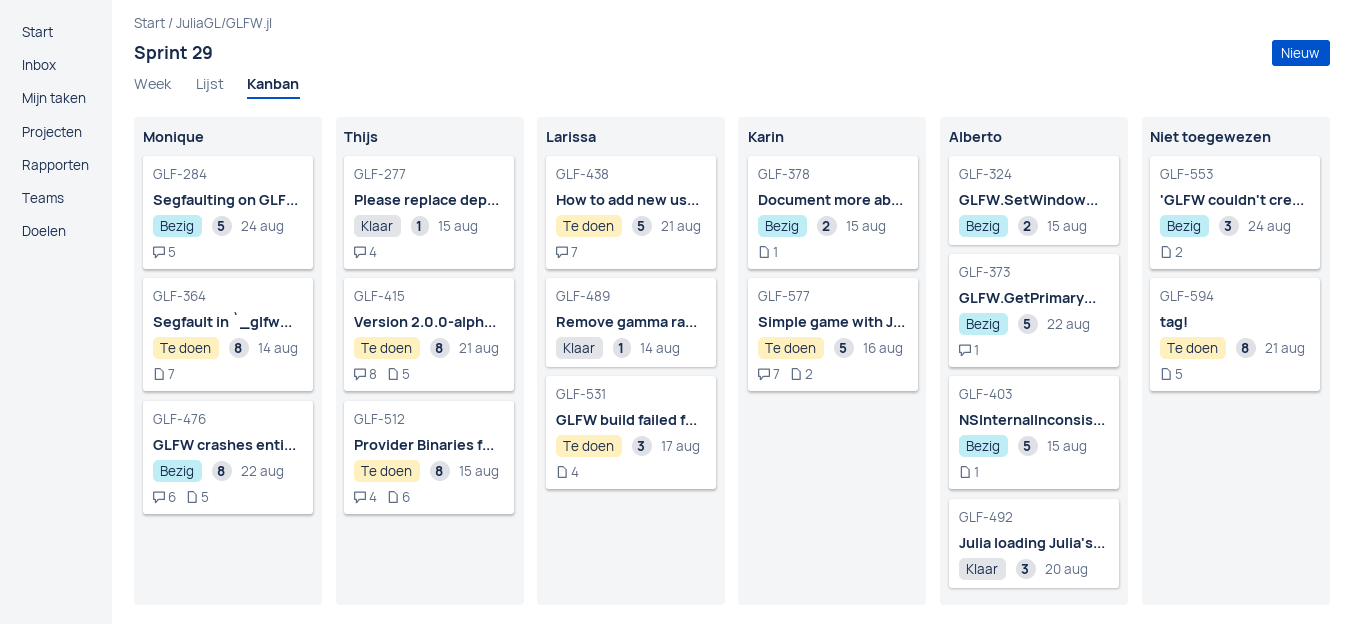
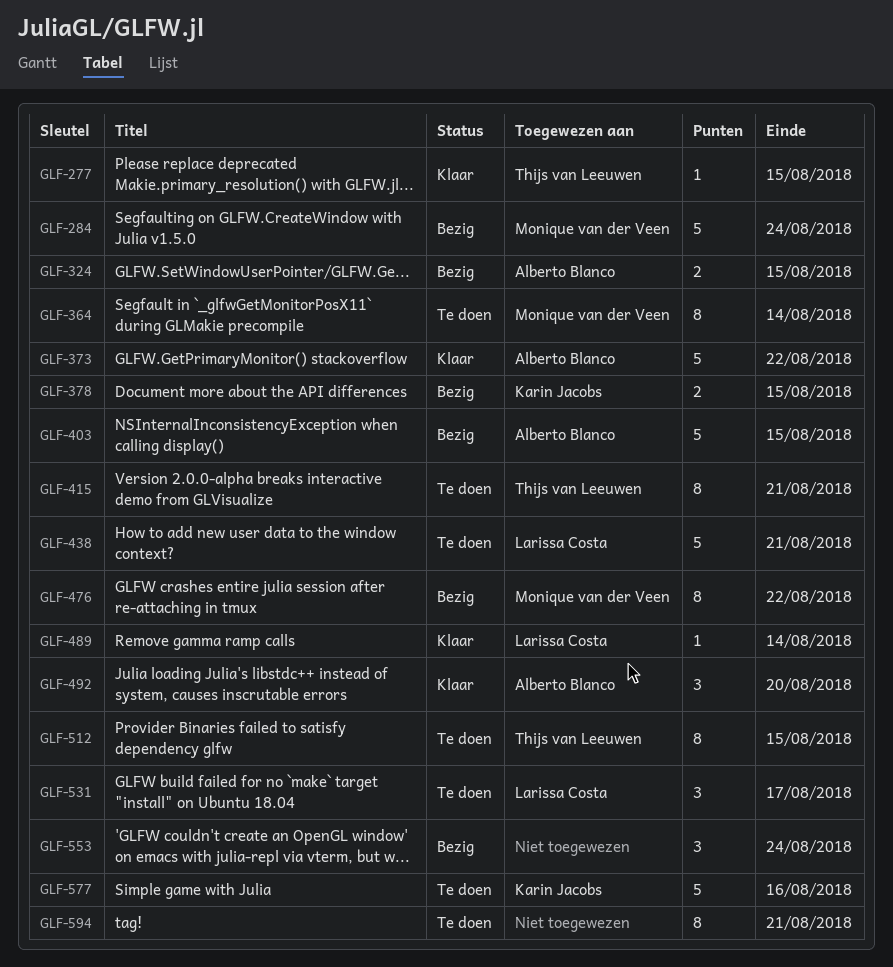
GLF-373, status: Bezig -> Klaar

